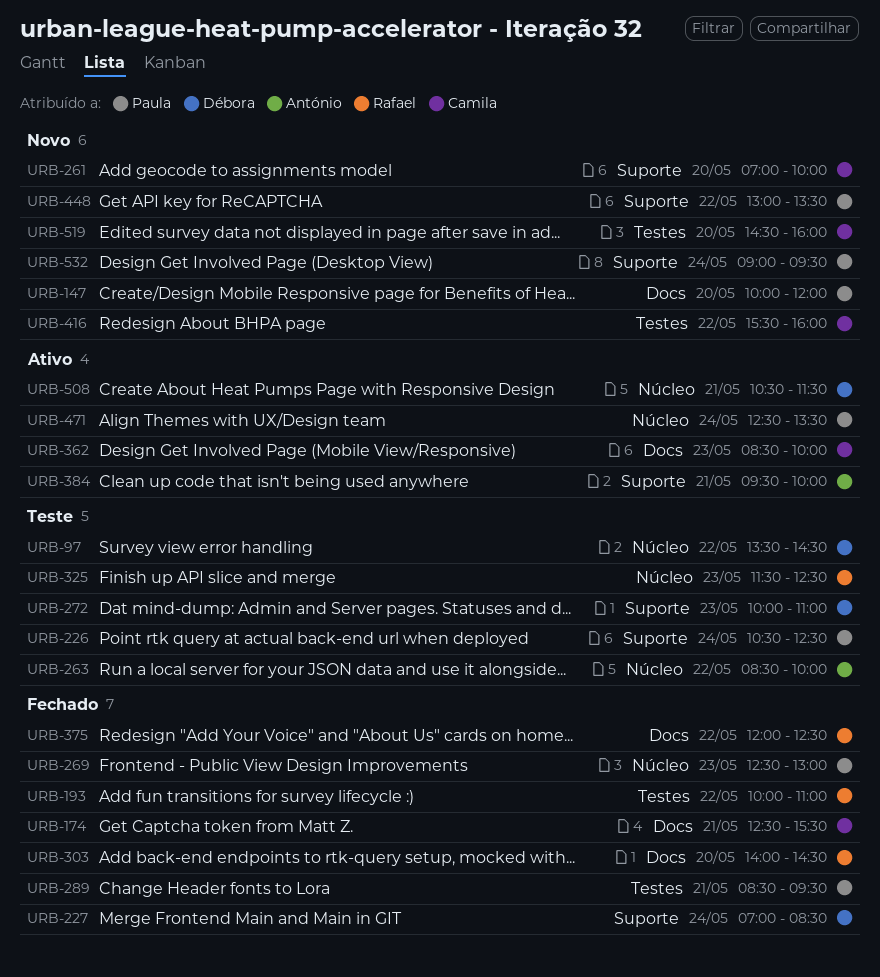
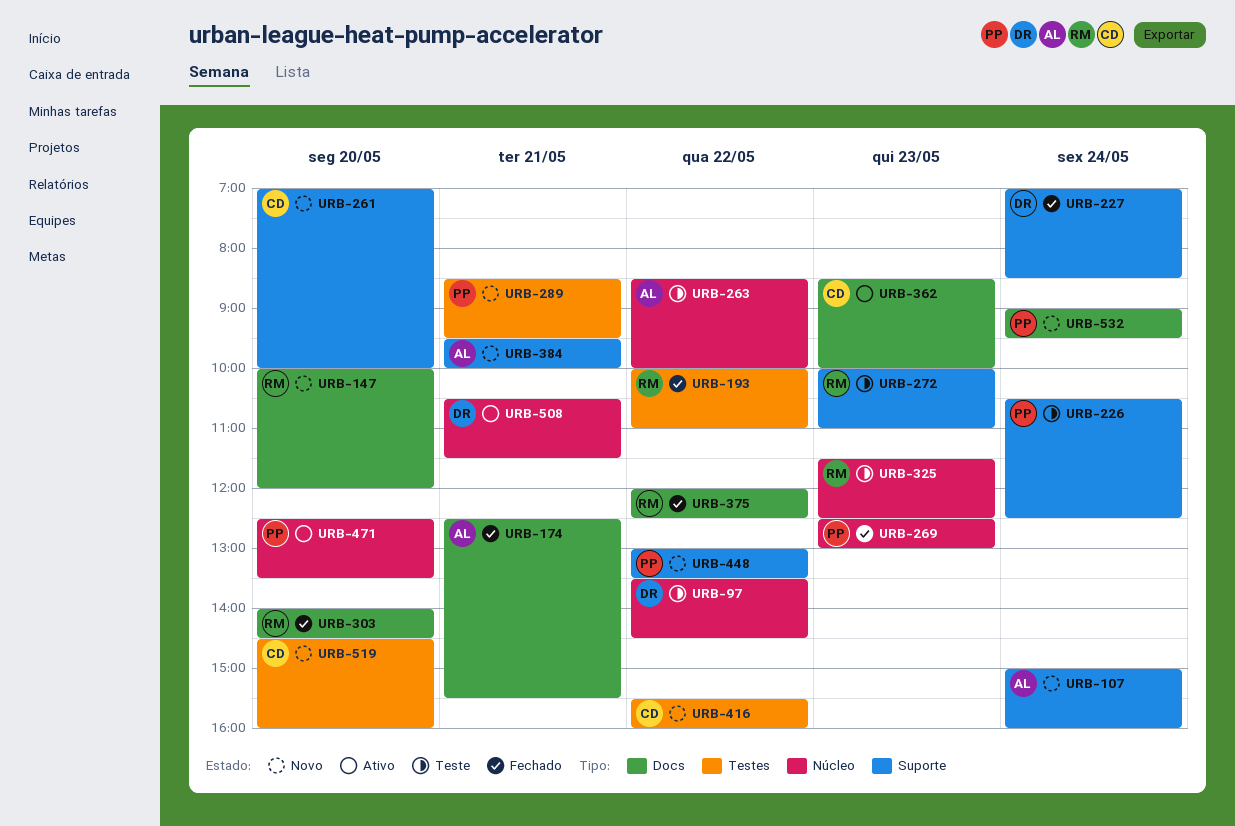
URB-107: none -> present
URB-147, owner: Paula -> Rafael
URB-174, owner: Camila -> António
URB-272, owner: Débora -> Rafael
URB-289, status: Fechado -> Novo
URB-384, status: Ativo -> Novo
URB-471, day: May 24 -> May 20
URB-532, label: Suporte -> Docs

